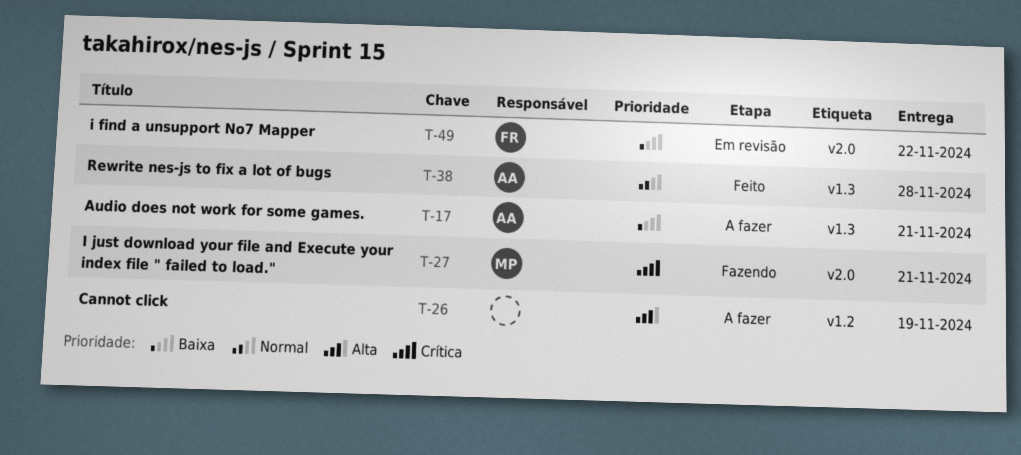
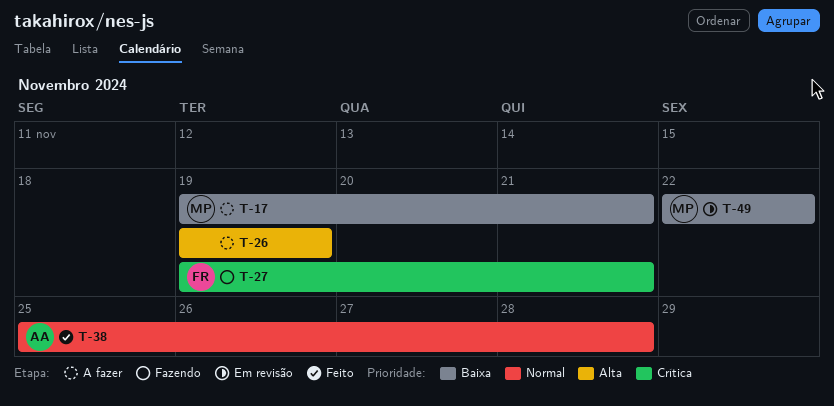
T-17, owner: AA -> MP
T-27, owner: MP -> FR
T-49, owner: FR -> MP

